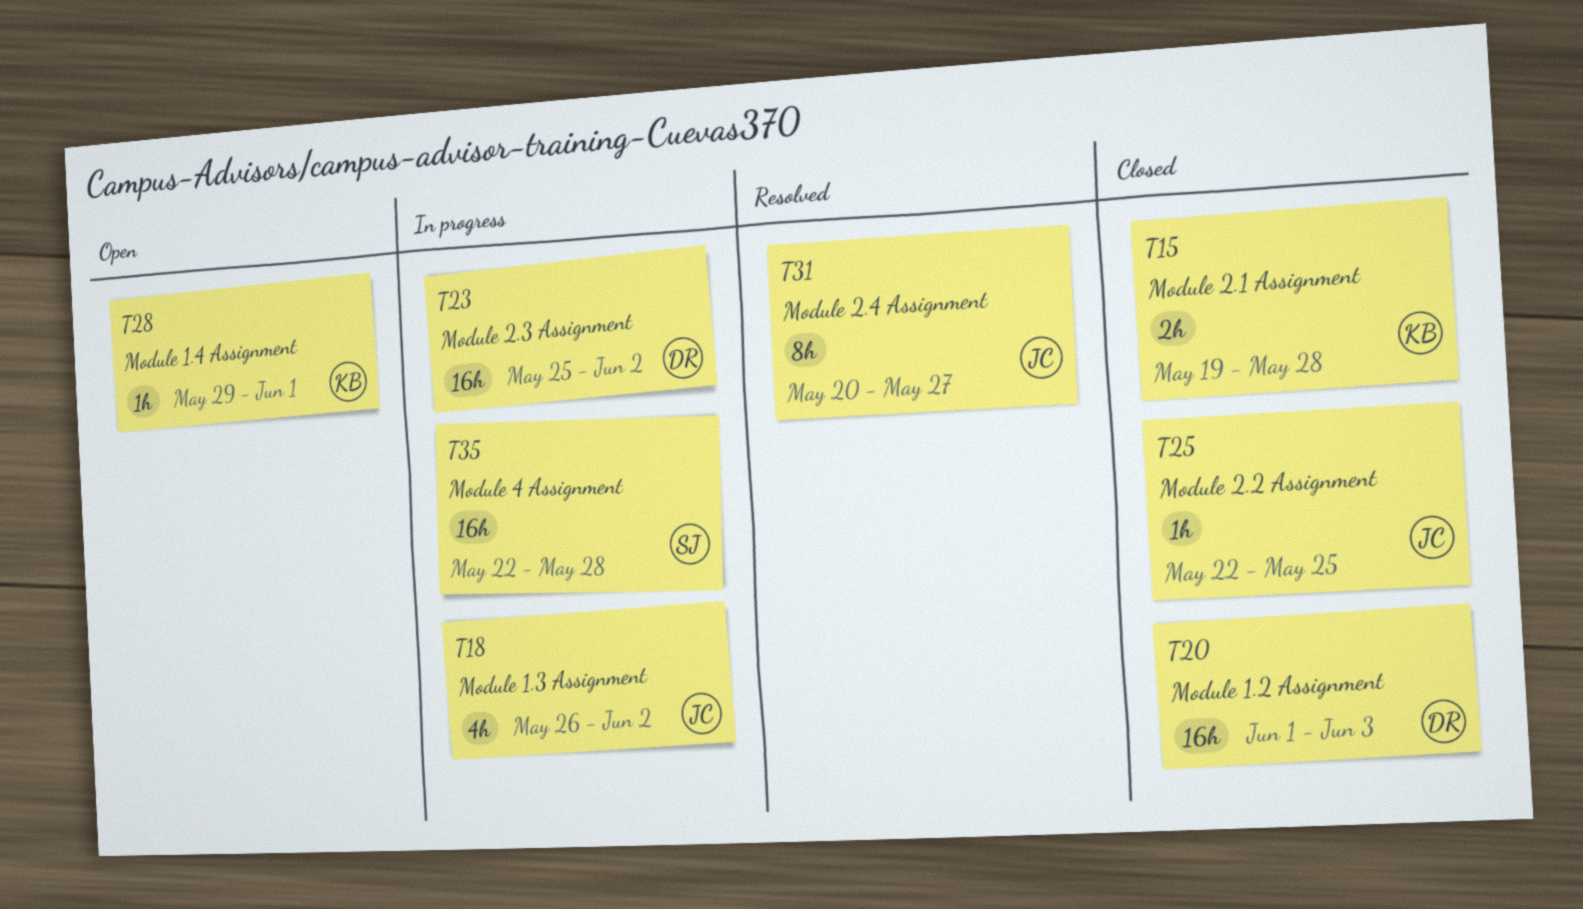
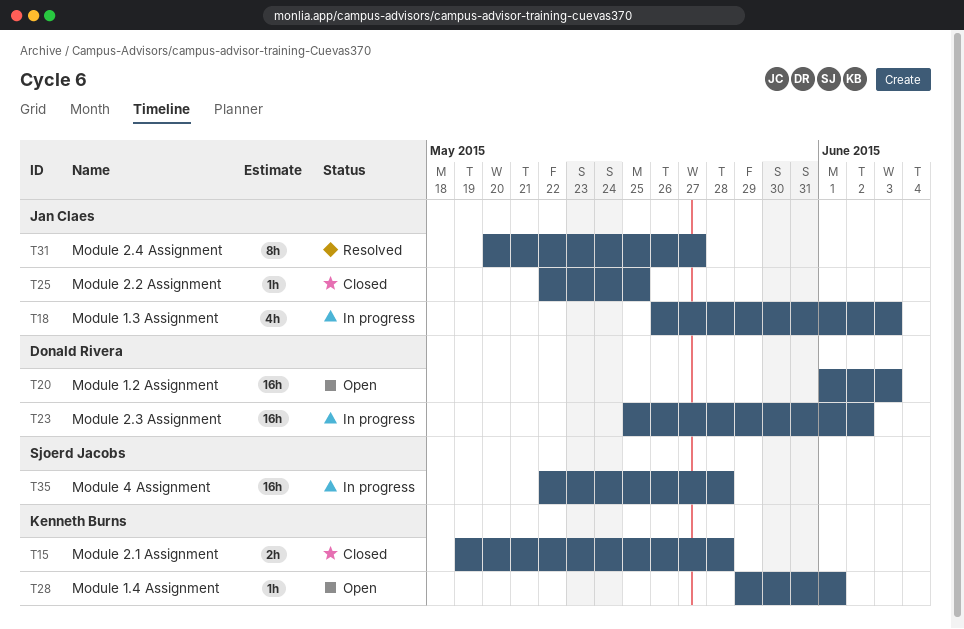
T18, due: Jun 2 -> Jun 3
T20, status: Closed -> Open

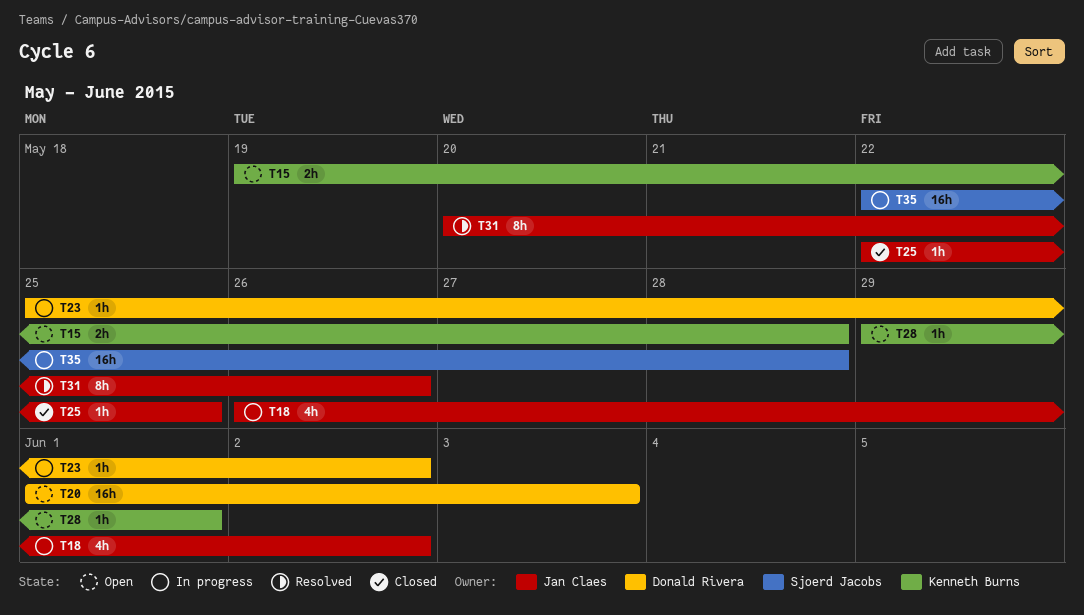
T15, status: Closed -> Open
T18, due: Jun 3 -> Jun 2
T23, estimate: 16h -> 1h
T31, due: May 27 -> May 26

